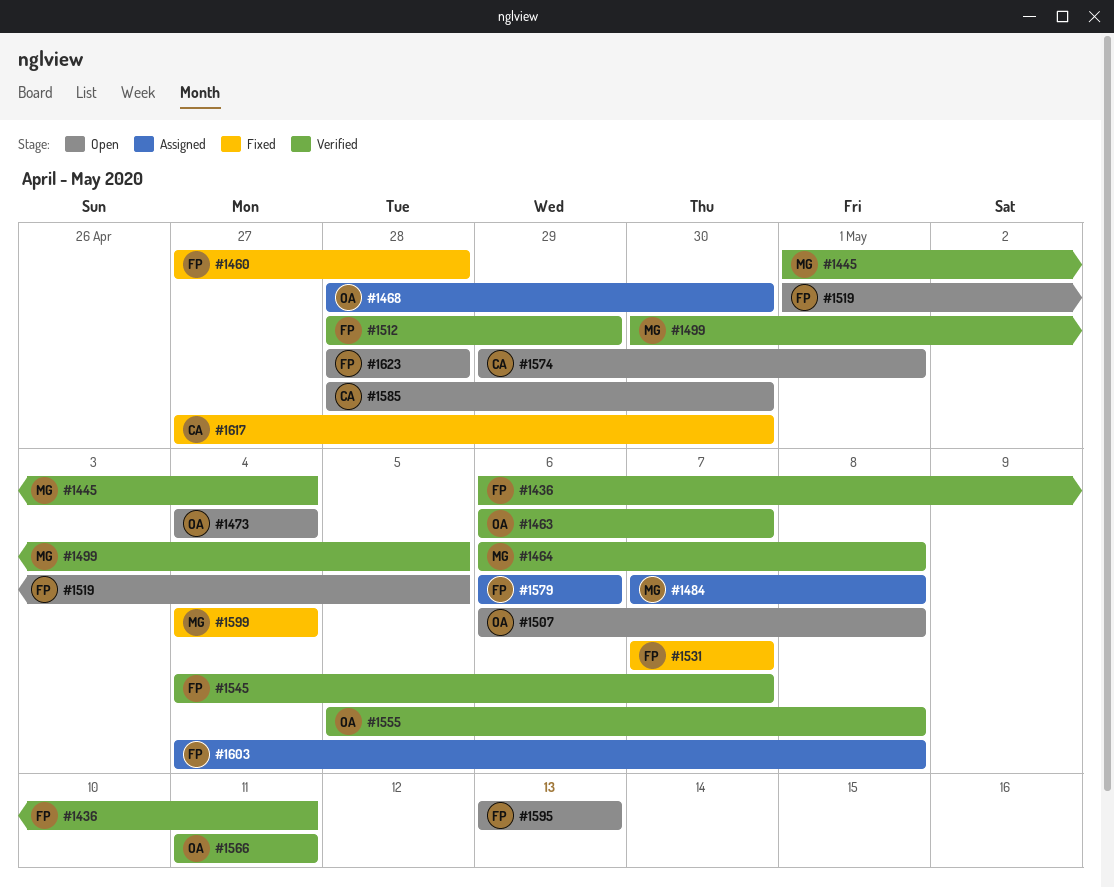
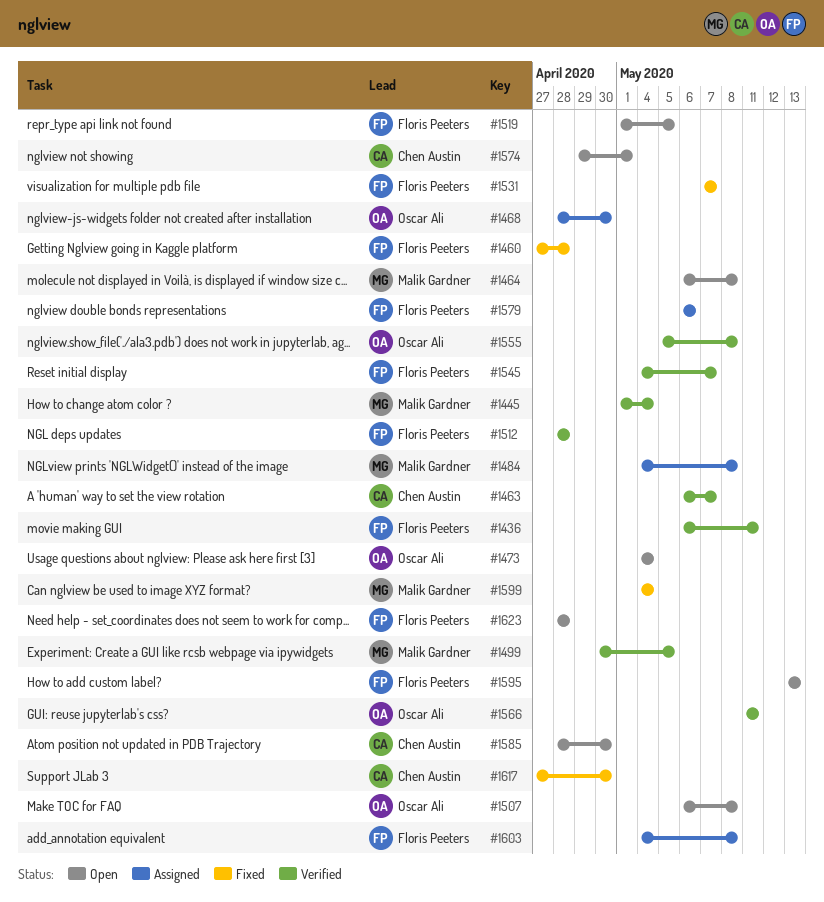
#1463, owner: Oscar Ali -> Chen Austin
#1464, status: Verified -> Open
#1484, start: May 7 -> May 4
#1512, due: Apr 29 -> Apr 28

